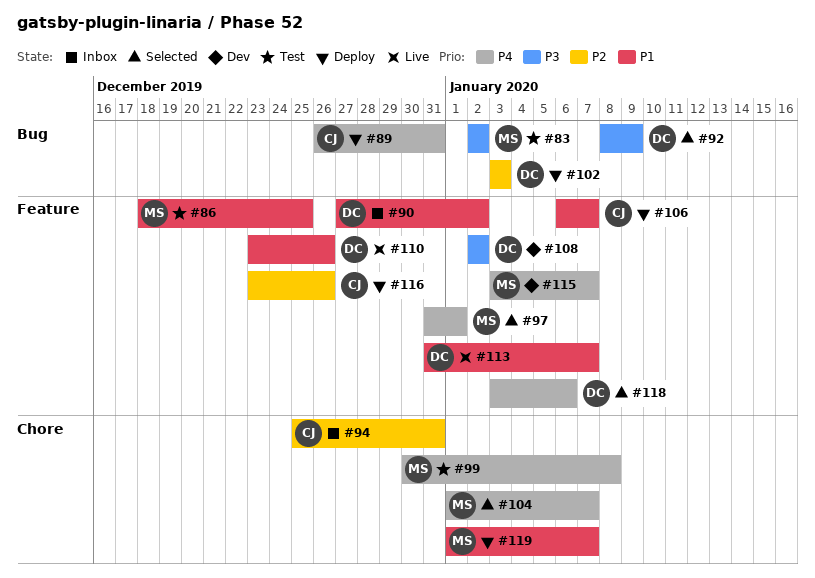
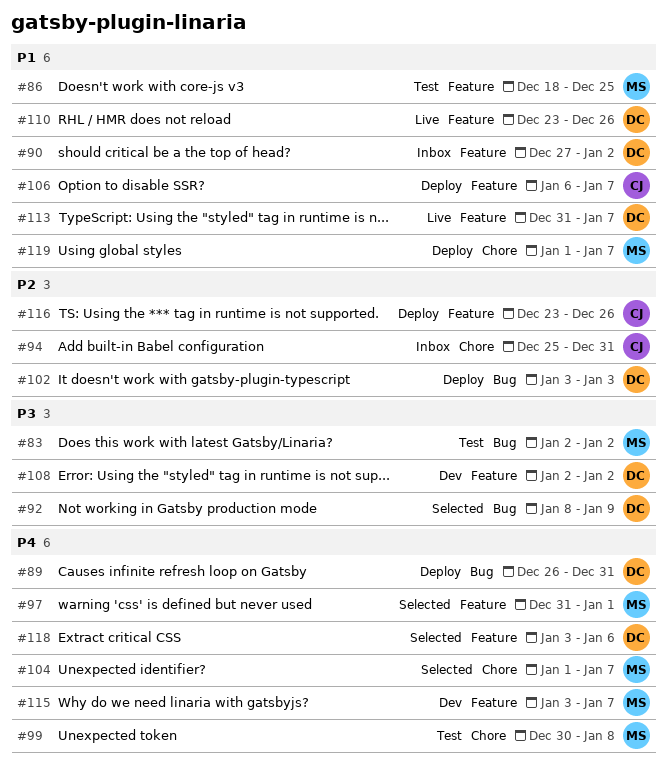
#89, owner: CJ -> DC

